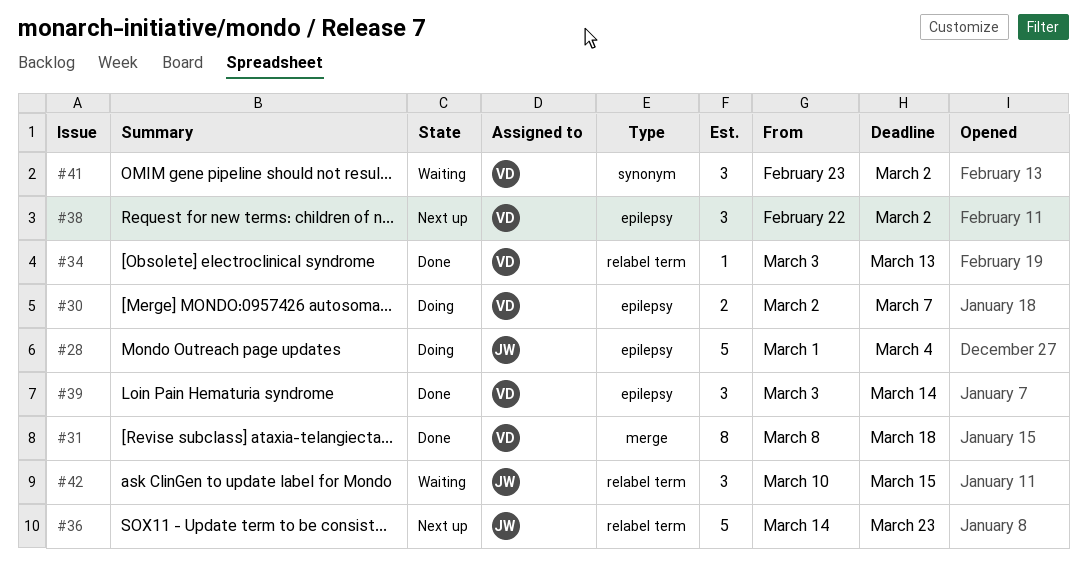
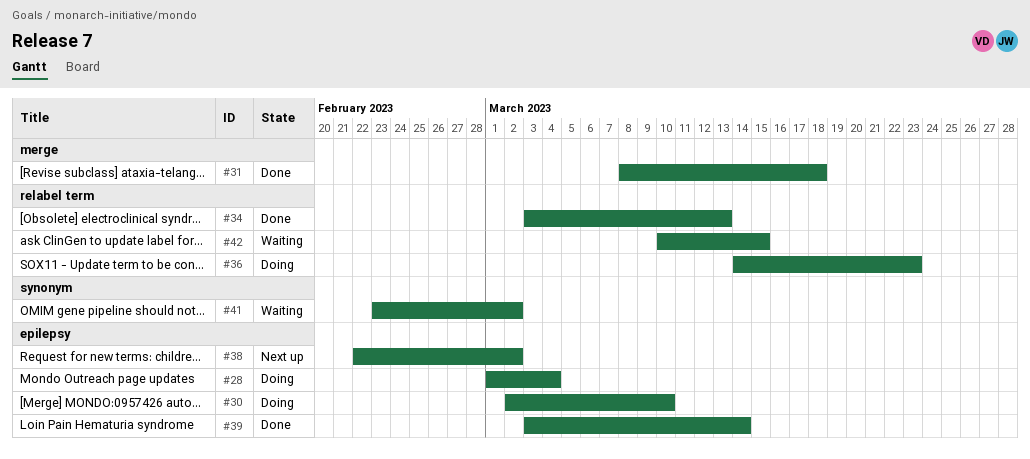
#30, due: Mar 7 -> Mar 10
#36, status: Next up -> Doing

